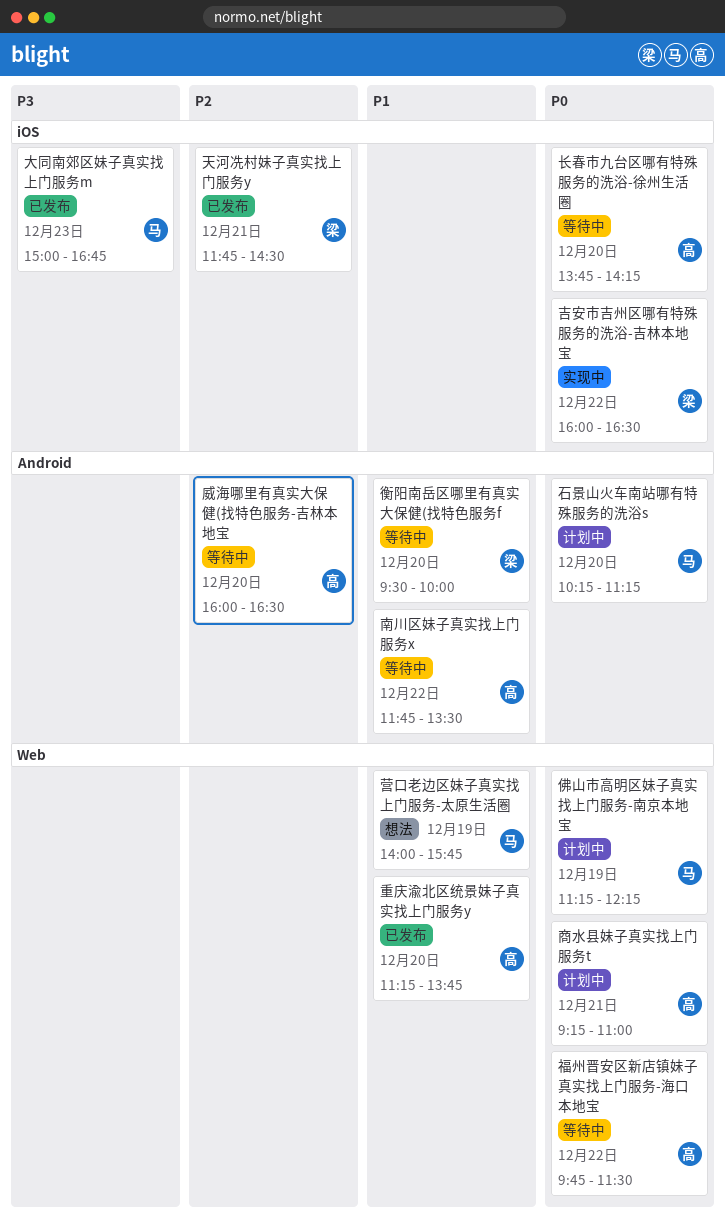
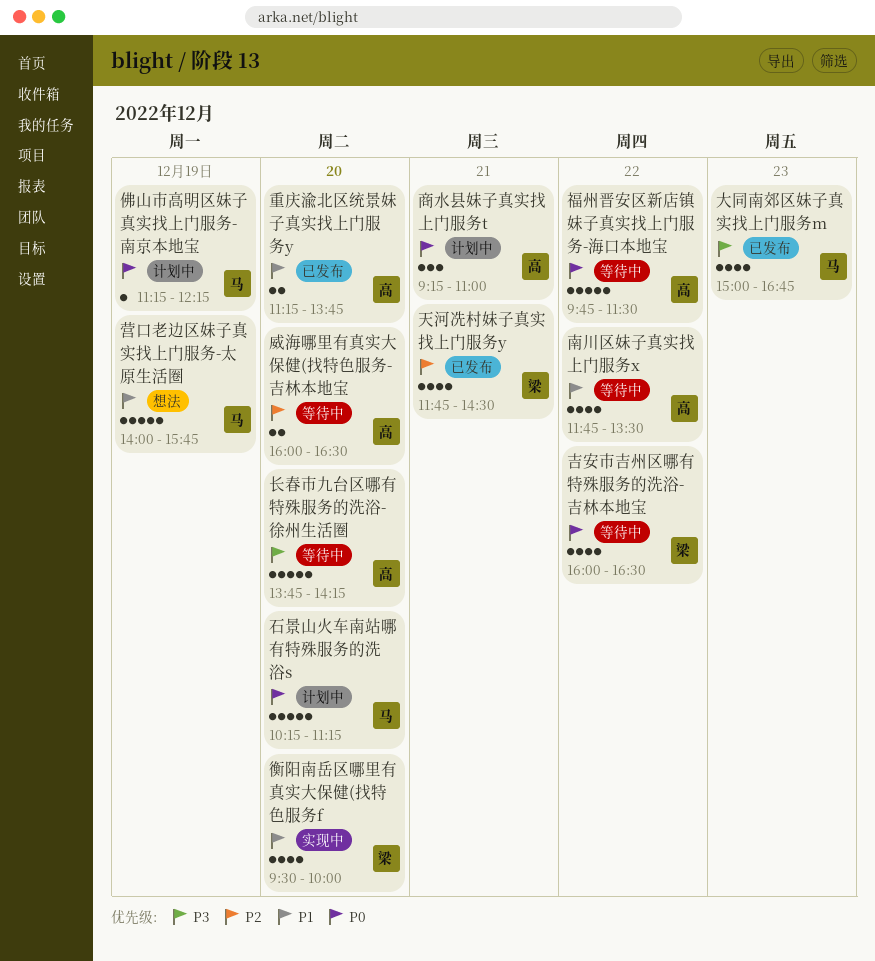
吉安市吉州区哪有特殊服务的洗浴-吉林本地宝, status: 实现中 -> 等待中
衡阳南岳区哪里有真实大保健(找特色服务f, status: 等待中 -> 实现中
长春市九台区哪有特殊服务的洗浴-徐州生活圈, priority: P0 -> P3

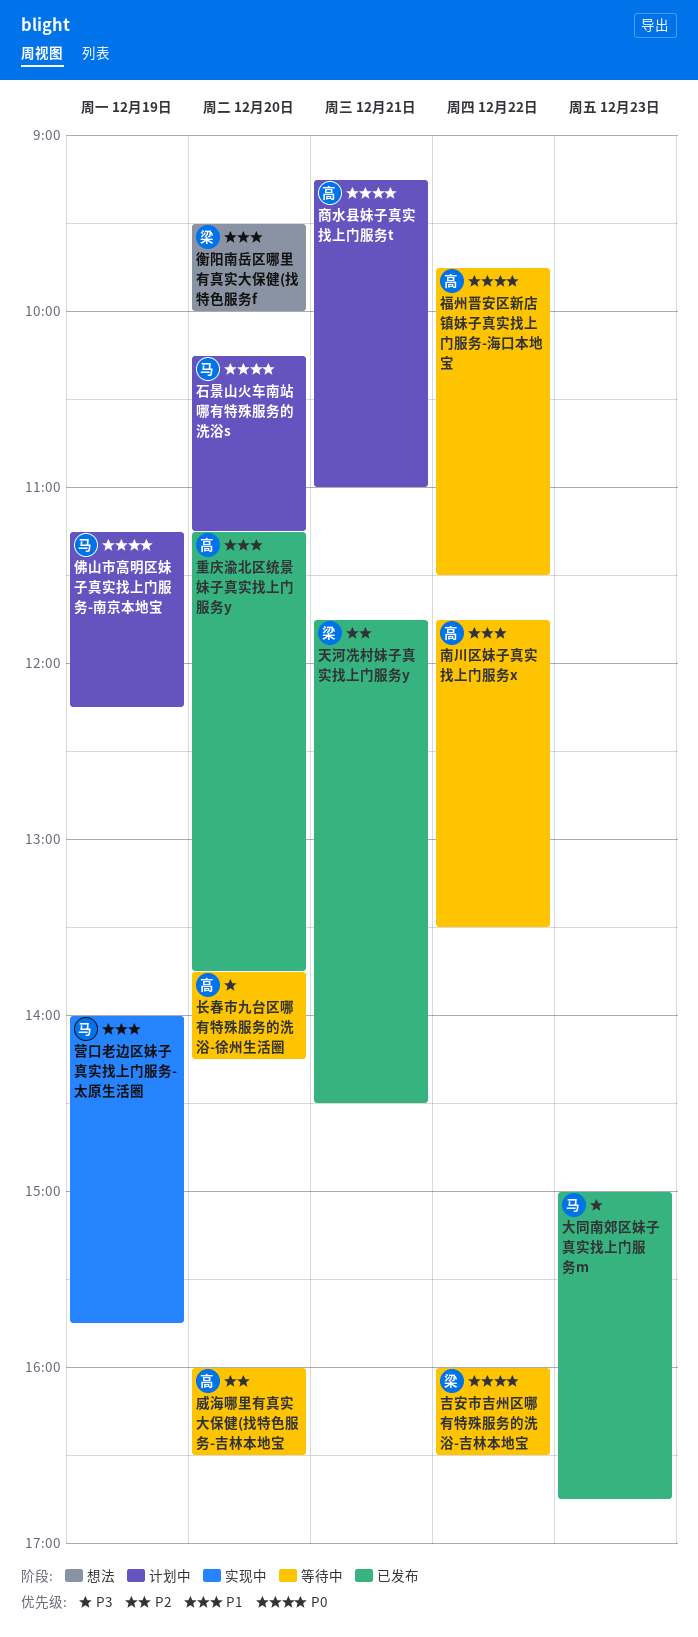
营口老边区妹子真实找上门服务-太原生活圈, status: 想法 -> 实现中
衡阳南岳区哪里有真实大保健(找特色服务f, status: 实现中 -> 想法

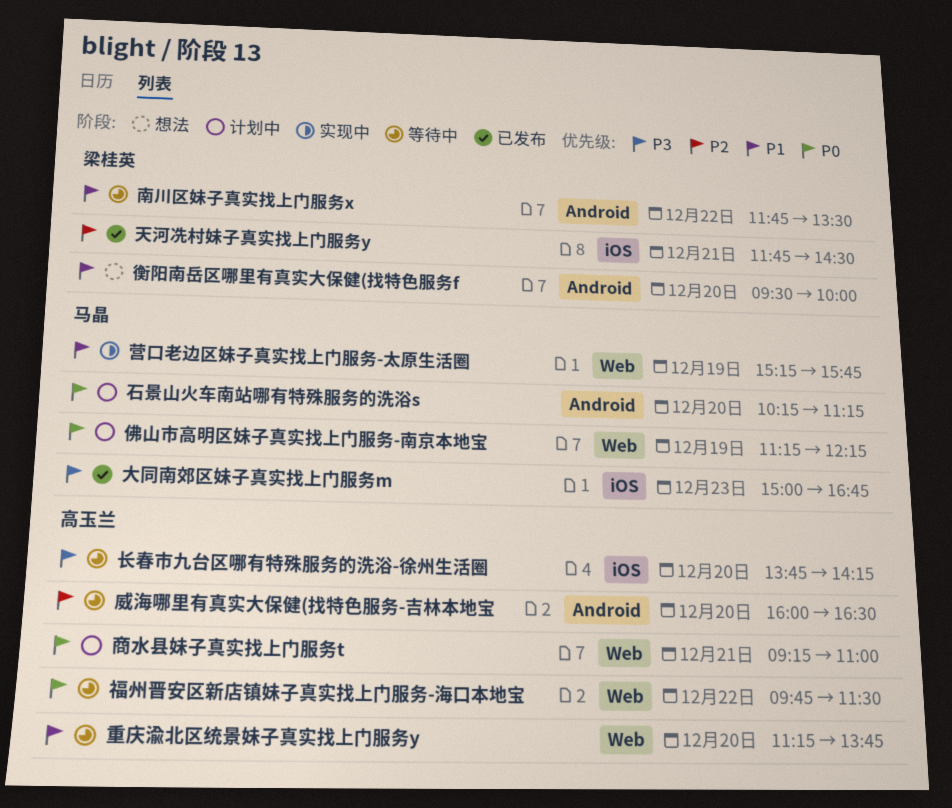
南川区妹子真实找上门服务x, owner: 高玉兰 -> 梁桂英
吉安市吉州区哪有特殊服务的洗浴-吉林本地宝: present -> none
营口老边区妹子真实找上门服务-太原生活圈, begins: 14:00 -> 15:15
重庆渝北区统景妹子真实找上门服务y, status: 已发布 -> 等待中

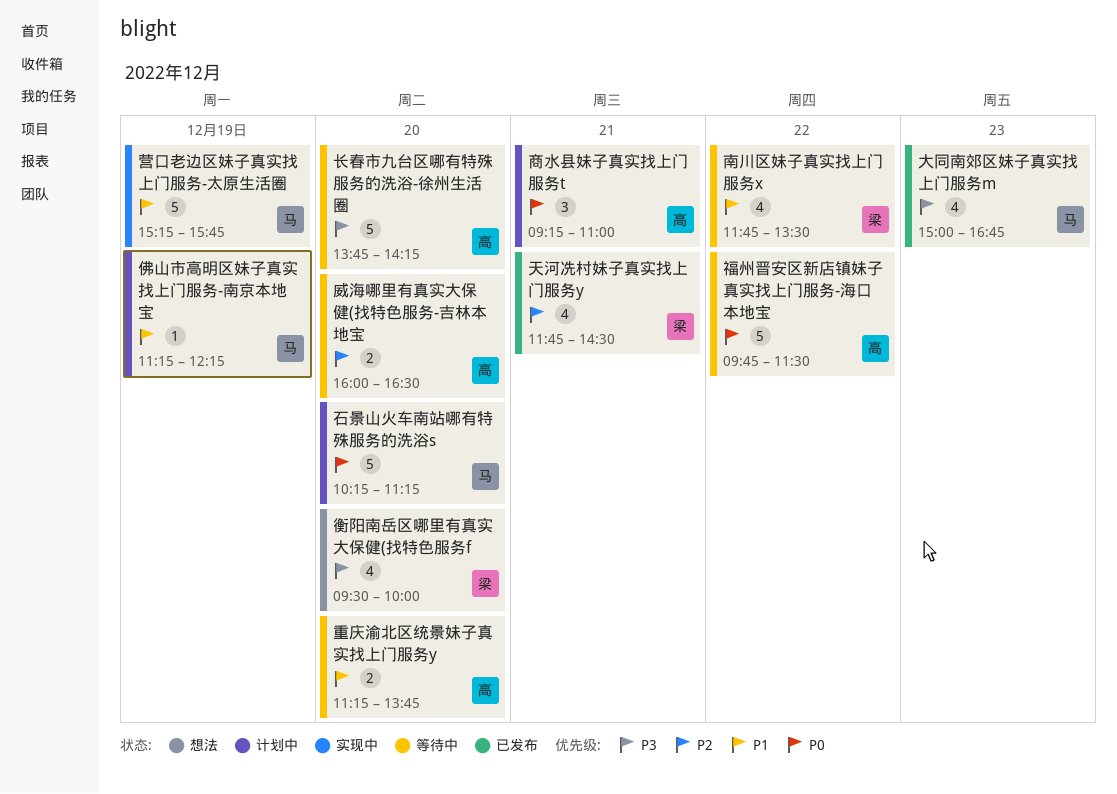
佛山市高明区妹子真实找上门服务-南京本地宝, priority: P0 -> P1
衡阳南岳区哪里有真实大保健(找特色服务f, priority: P1 -> P3

